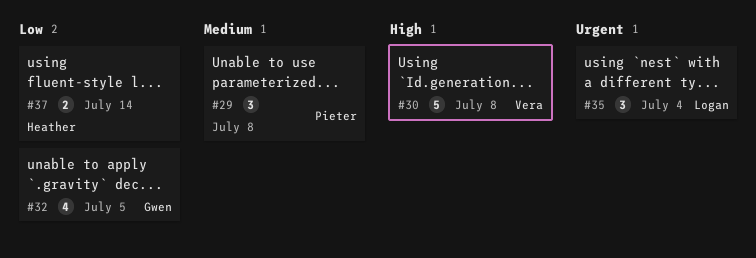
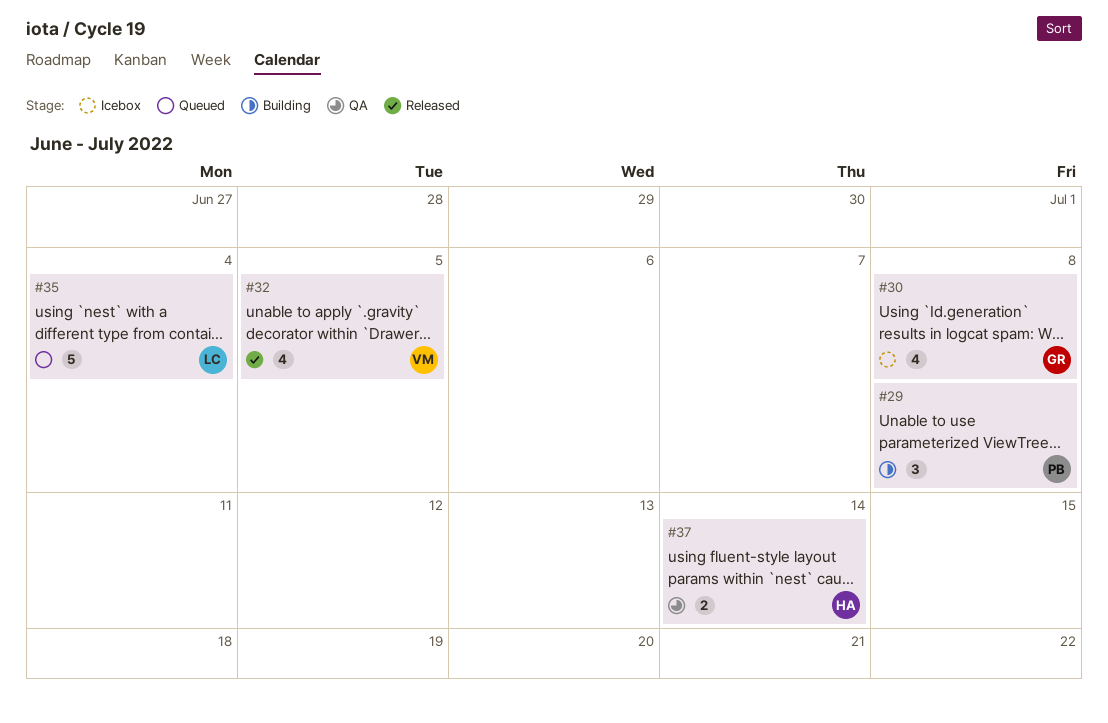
#30, owner: Vera -> Gwen
#30, estimate: 5 -> 4
#32, owner: Gwen -> Vera
#35, estimate: 3 -> 5

